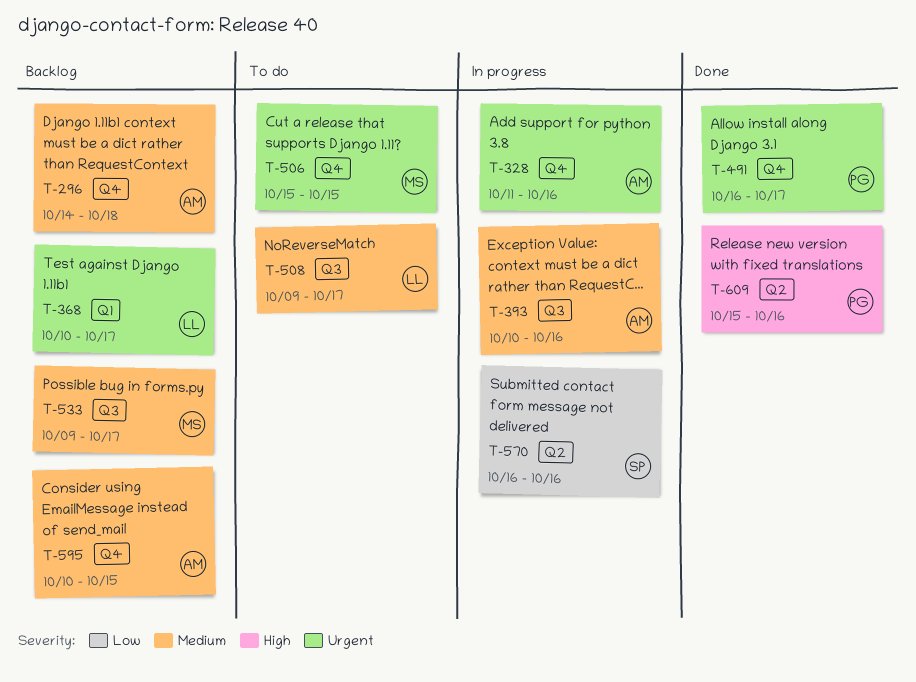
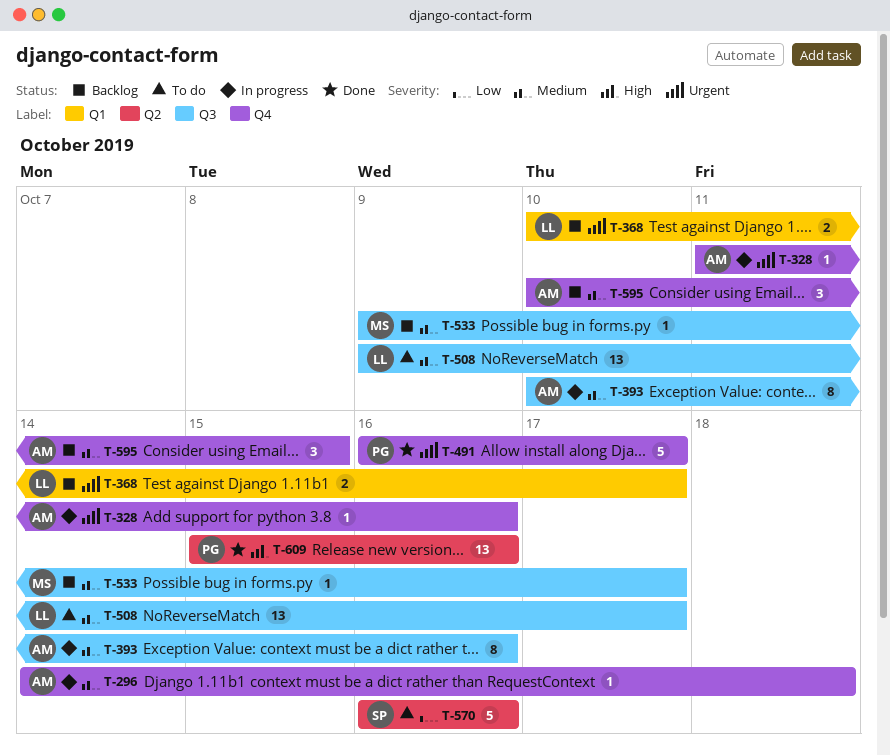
T-296, status: Backlog -> In progress
T-506: present -> none
T-570, status: In progress -> To do

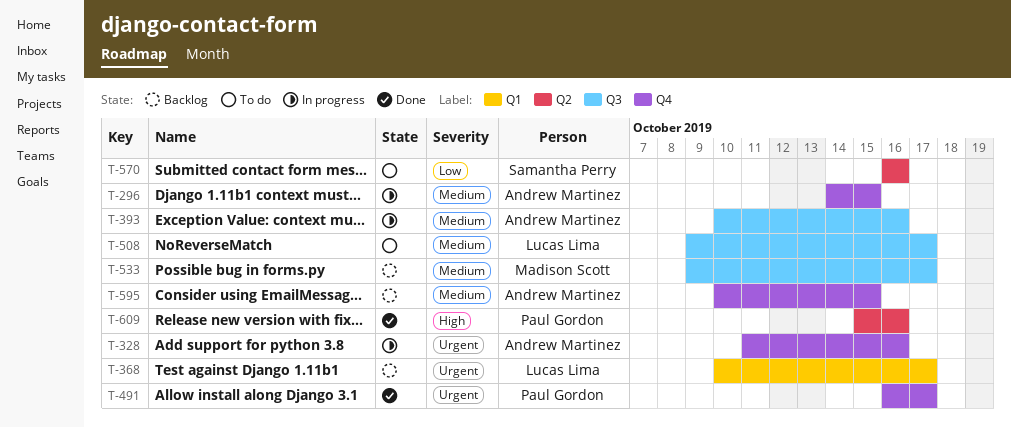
T-296, due: Oct 18 -> Oct 15

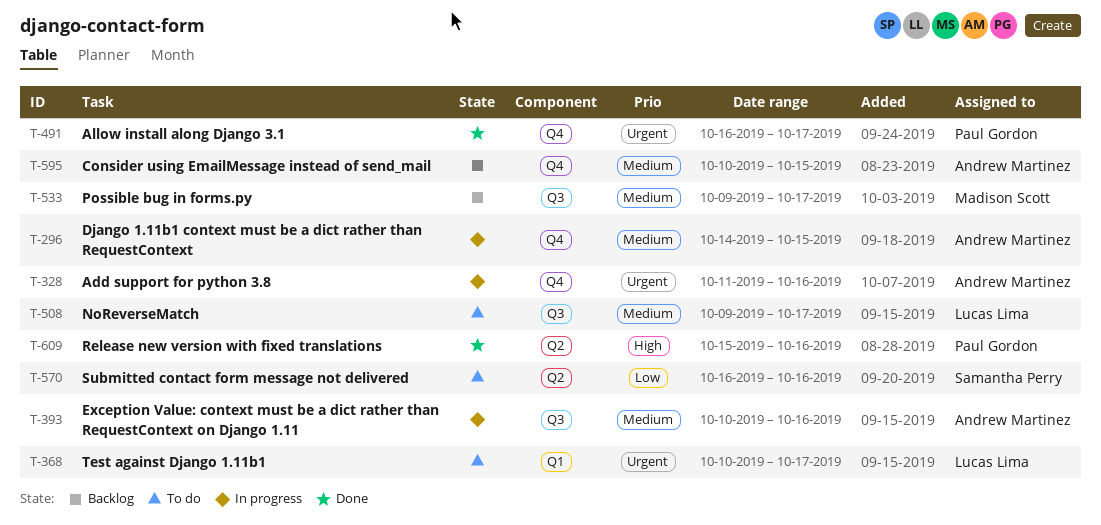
T-368, status: Backlog -> To do

